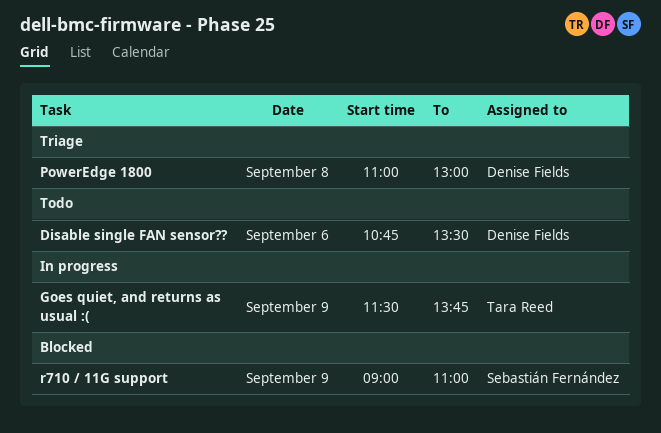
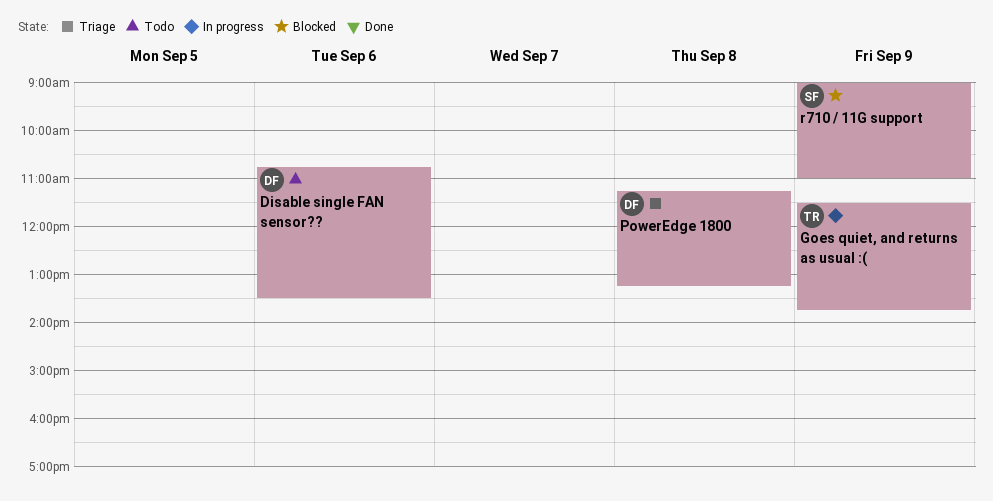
PowerEdge 1800, begins: 11:00 -> 11:15
PowerEdge 1800, ends: 13:00 -> 13:15

